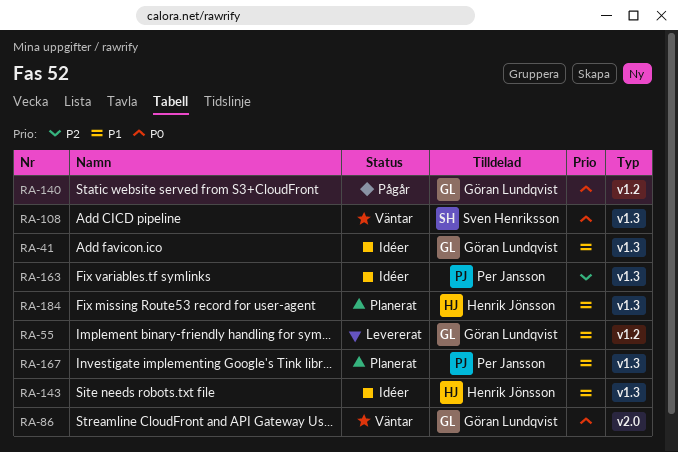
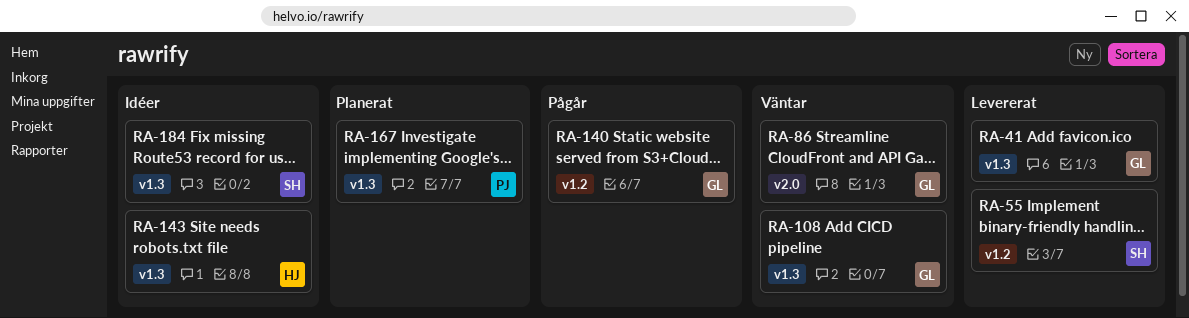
RA-41, status: Idéer -> Levererat
RA-55, owner: Göran Lundqvist -> Sven Henriksson
RA-108, owner: Sven Henriksson -> Göran Lundqvist
RA-163: present -> none
RA-184, status: Planerat -> Idéer
RA-184, owner: Henrik Jönsson -> Sven Henriksson

